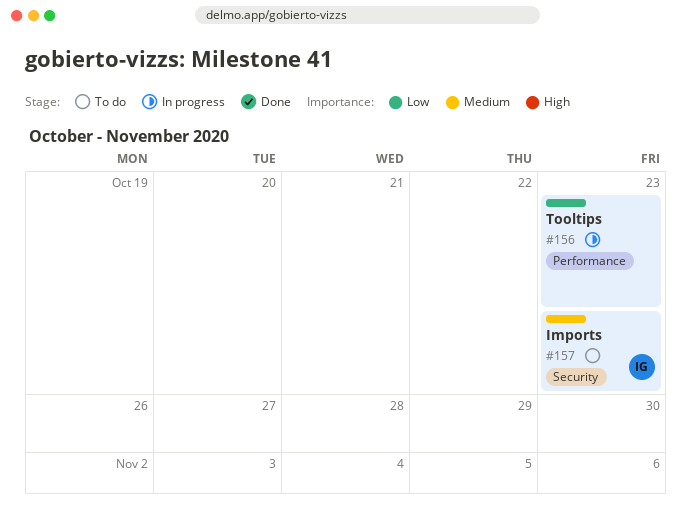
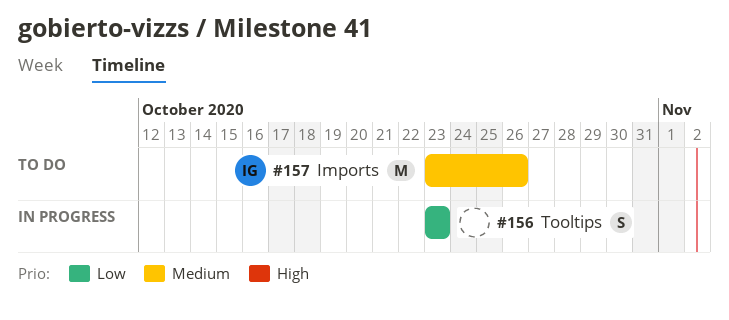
#157, due: Oct 23 -> Oct 26

